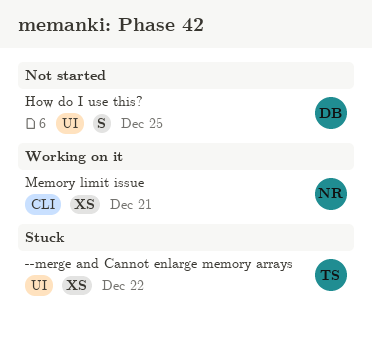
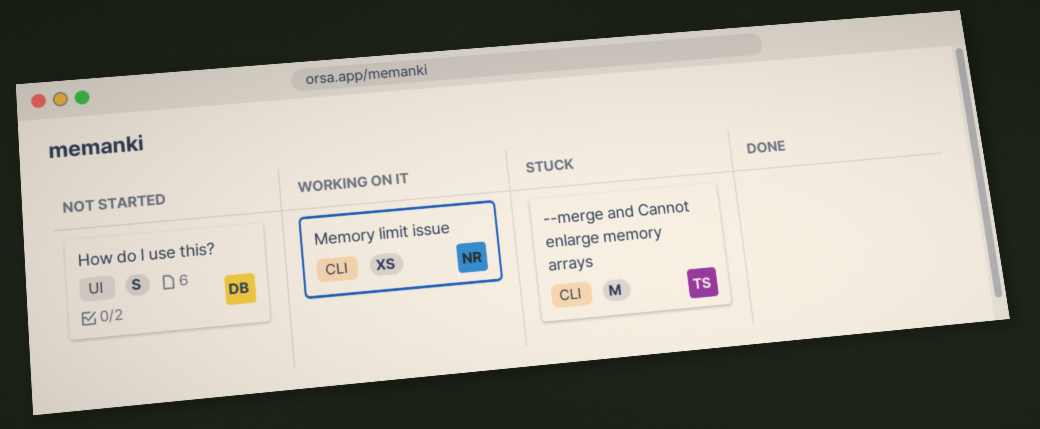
--merge and Cannot enlarge memory arrays, label: UI -> CLI
--merge and Cannot enlarge memory arrays, estimate: XS -> M

